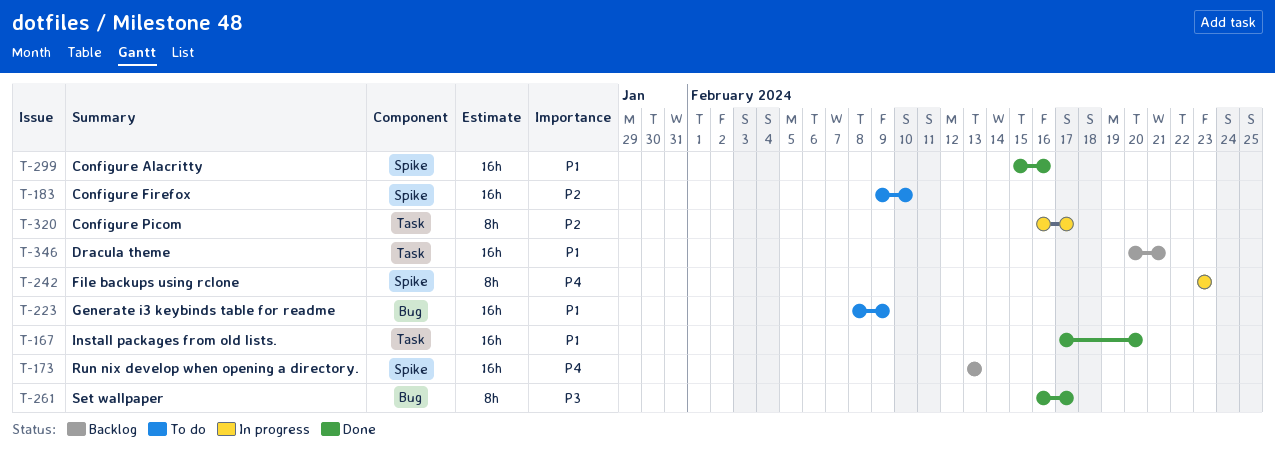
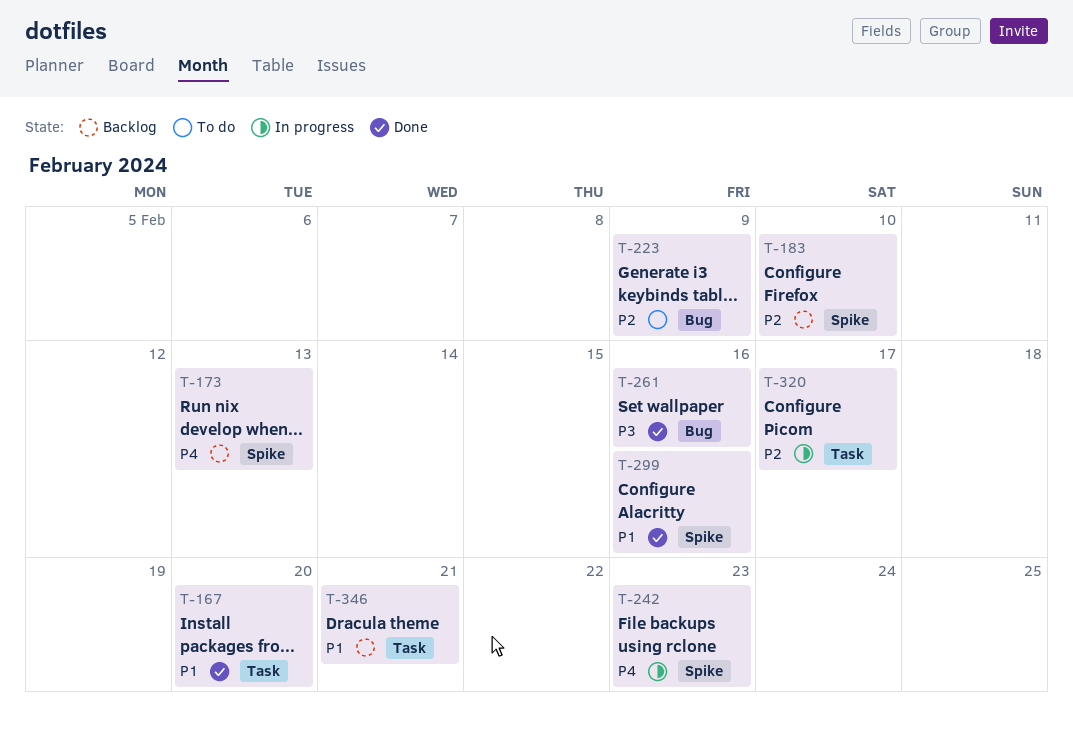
T-183, status: To do -> Backlog
T-223, priority: P1 -> P2
T-261, due: Feb 17 -> Feb 16

